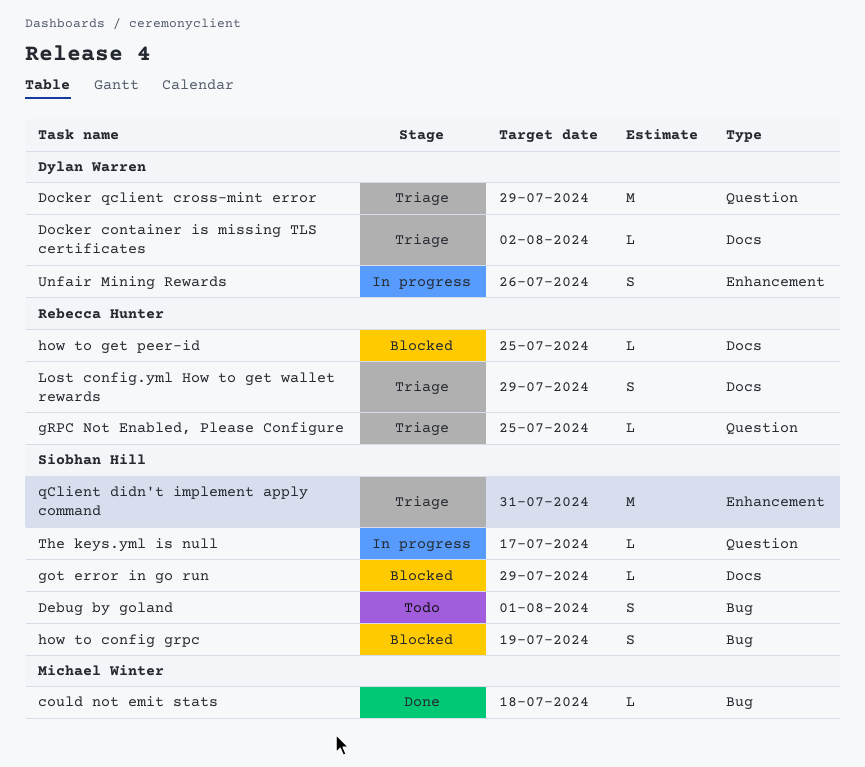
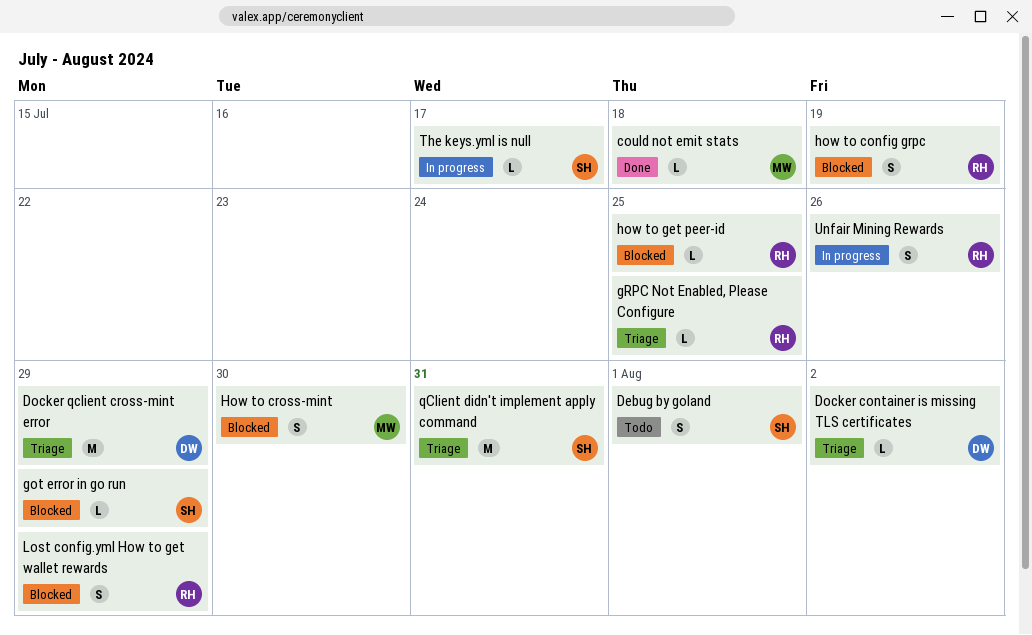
how to config grpc, owner: Siobhan Hill -> Rebecca Hunter
How to cross-mint: none -> present
Lost config.yml How to get wallet rewards, status: Triage -> Blocked
Unfair Mining Rewards, owner: Dylan Warren -> Rebecca Hunter

